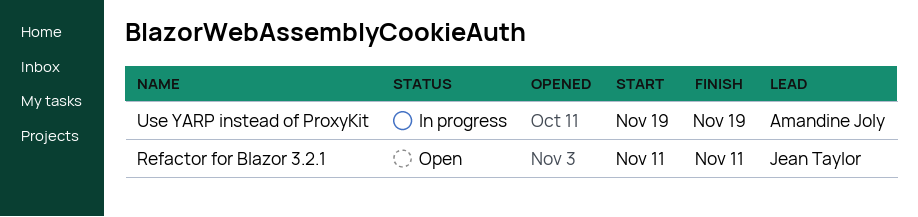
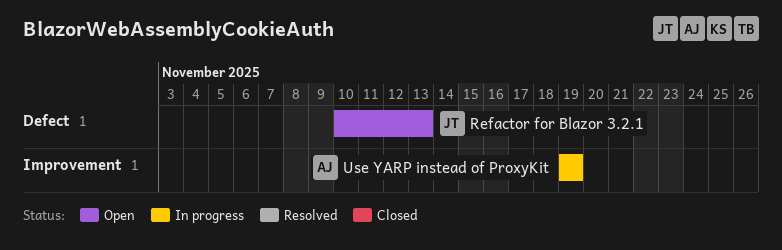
Refactor for Blazor 3.2.1, start: Nov 11 -> Nov 10
Refactor for Blazor 3.2.1, due: Nov 11 -> Nov 13

